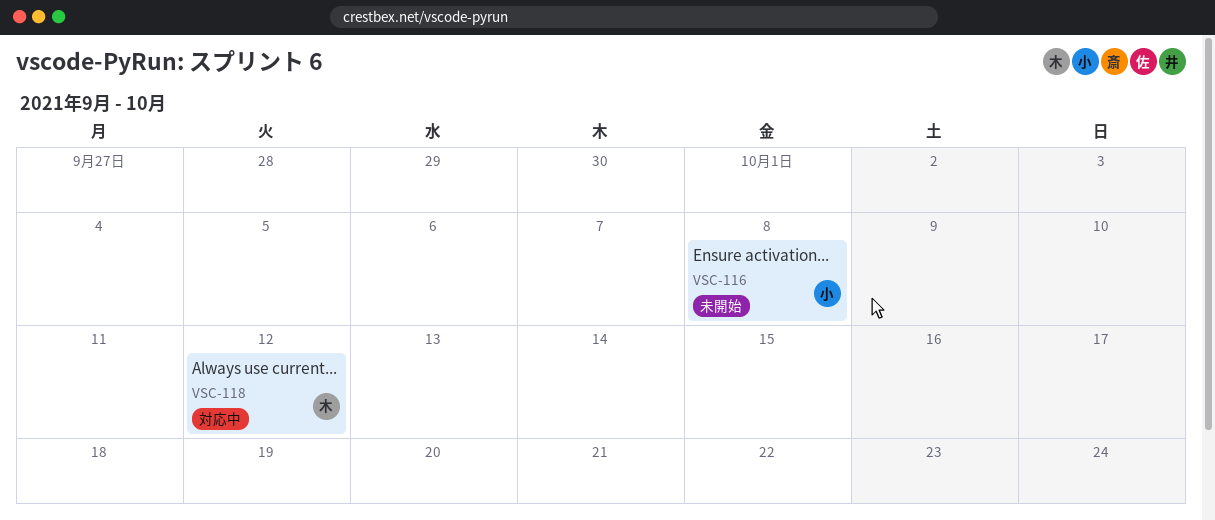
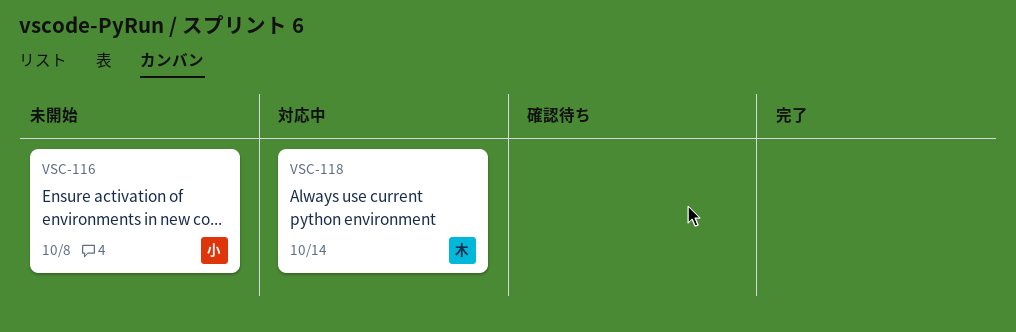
VSC-118, due: Oct 12 -> Oct 14

